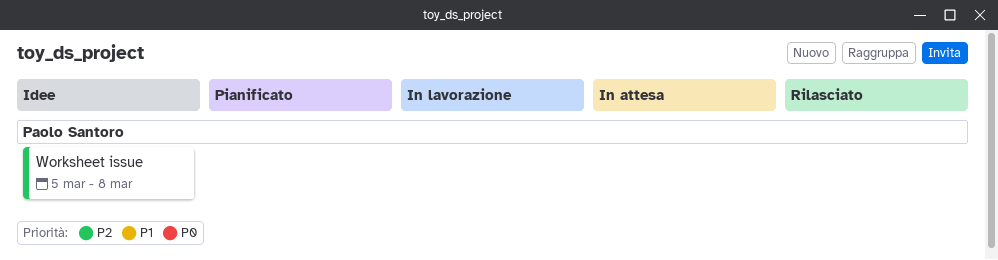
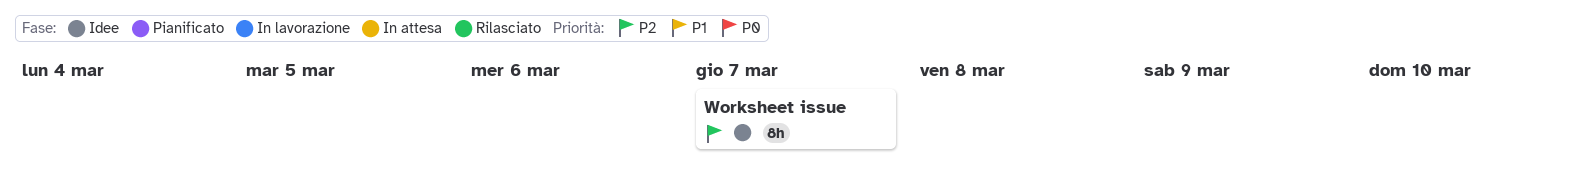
Worksheet issue, due: Mar 8 -> Mar 7

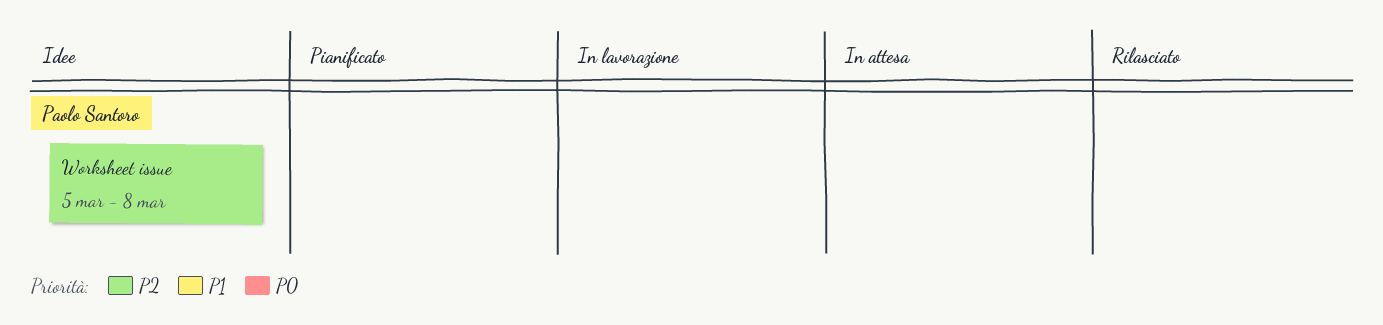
Worksheet issue, due: Mar 7 -> Mar 8

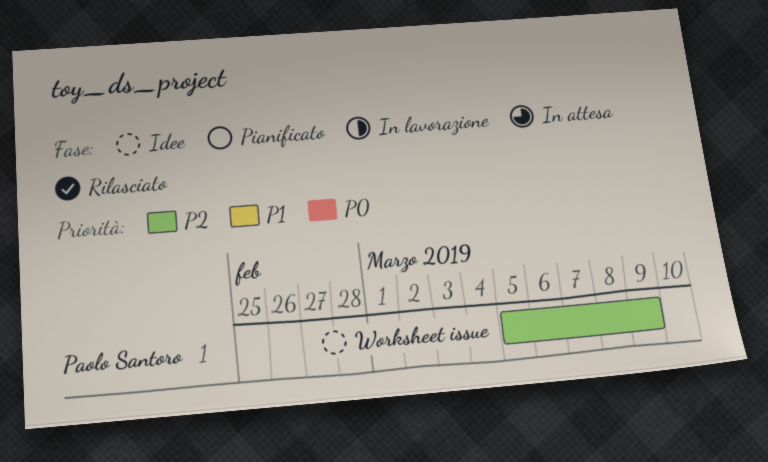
Worksheet issue, due: Mar 8 -> Mar 9

